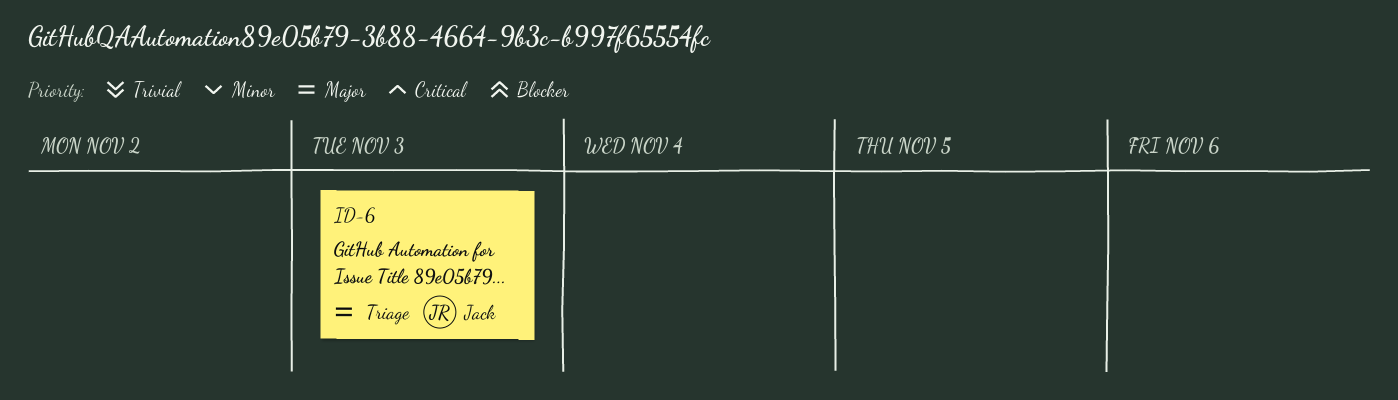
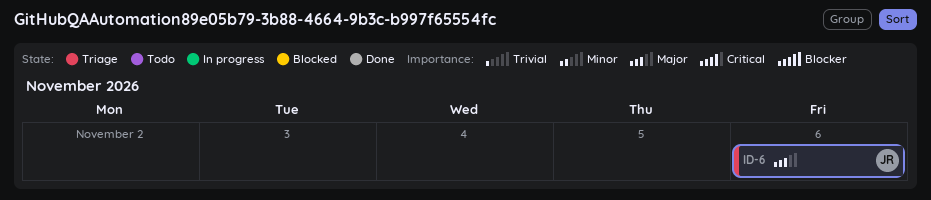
ID-6, due: Nov 3 -> Nov 6

